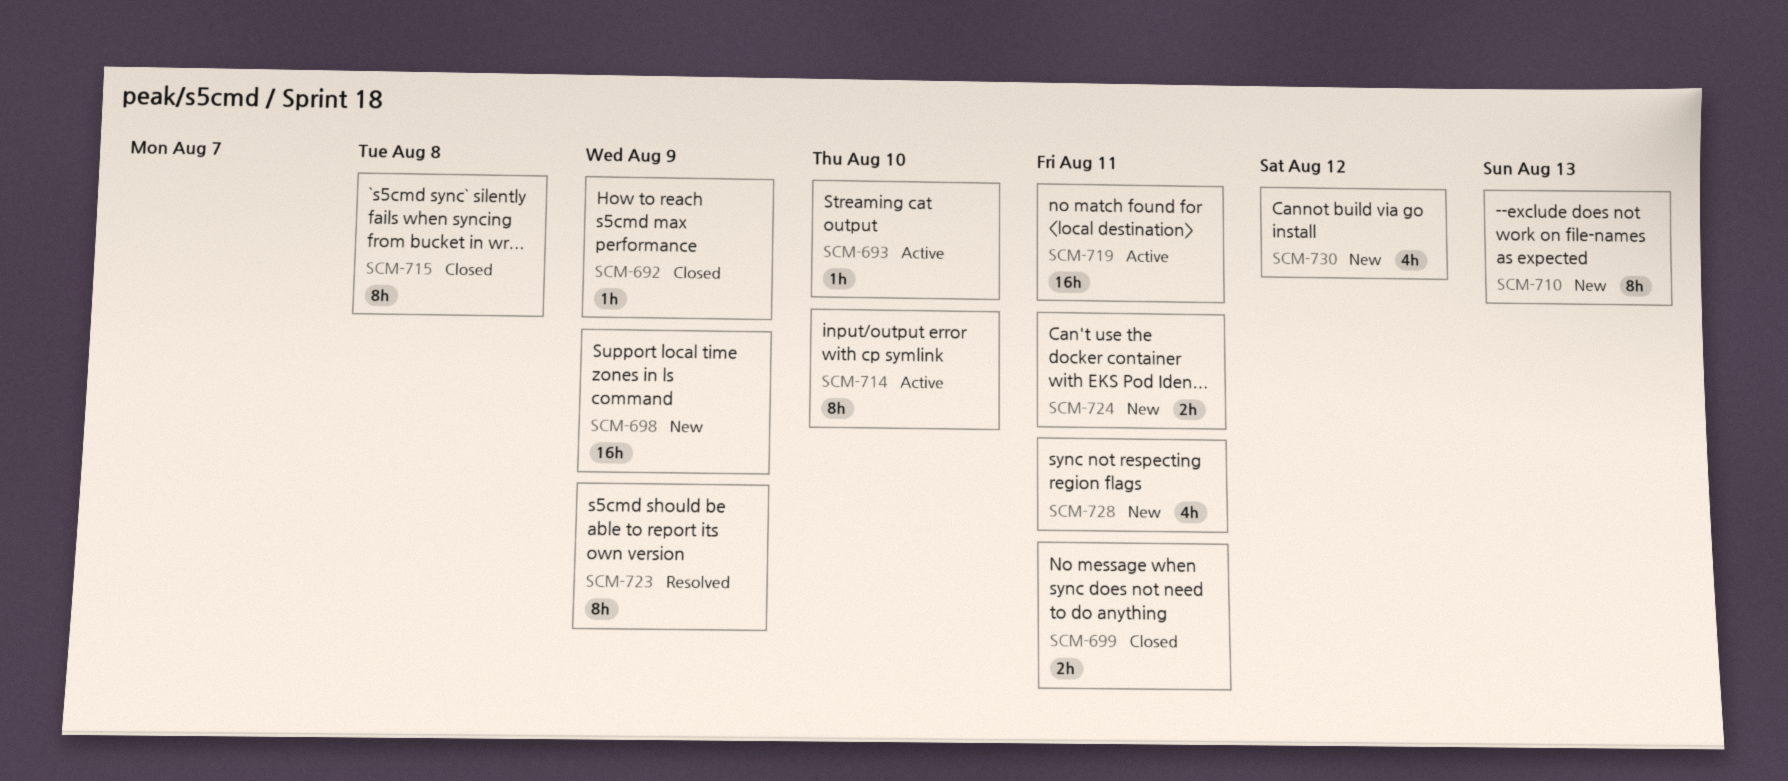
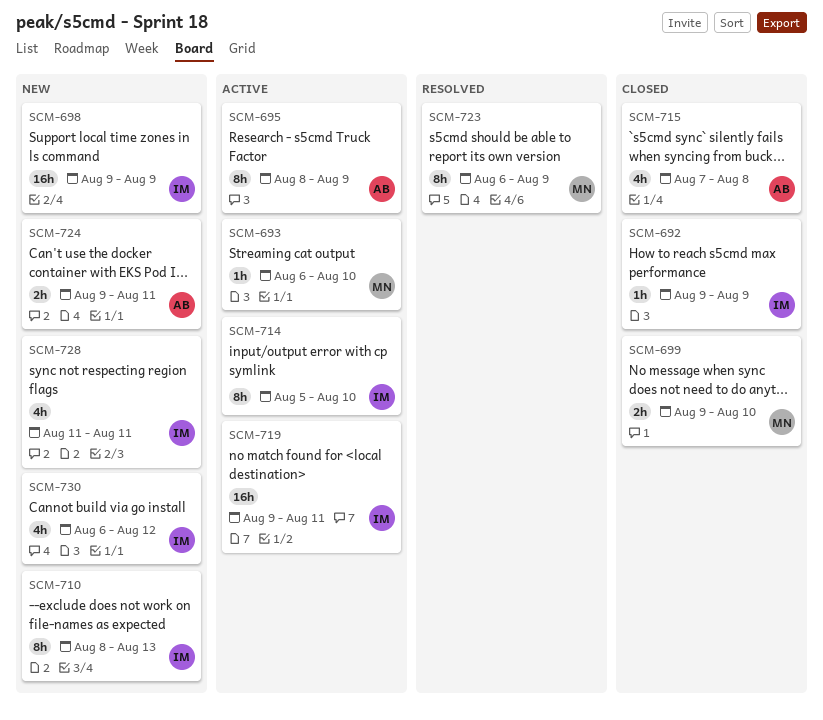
SCM-695: none -> present
SCM-699, due: Aug 11 -> Aug 10
SCM-715, estimate: 8h -> 4h

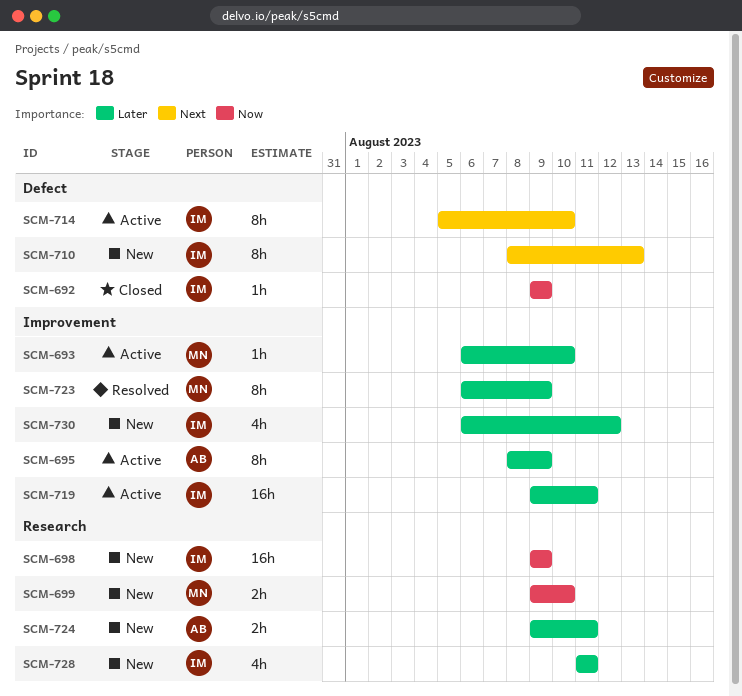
SCM-699, status: Closed -> New
SCM-715: present -> none

